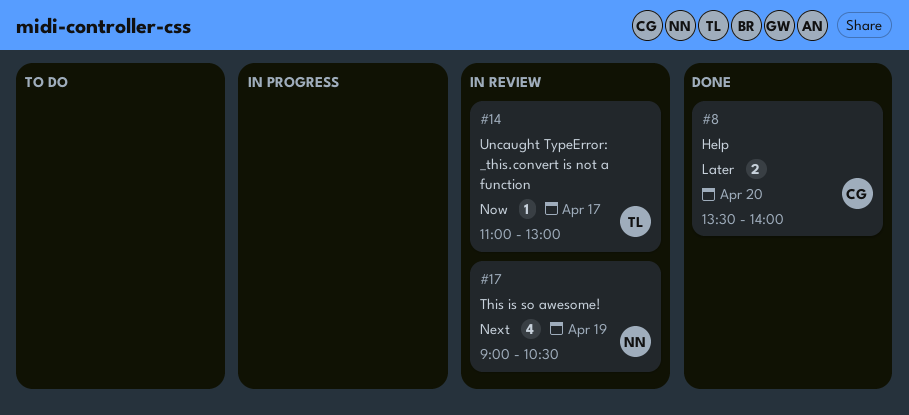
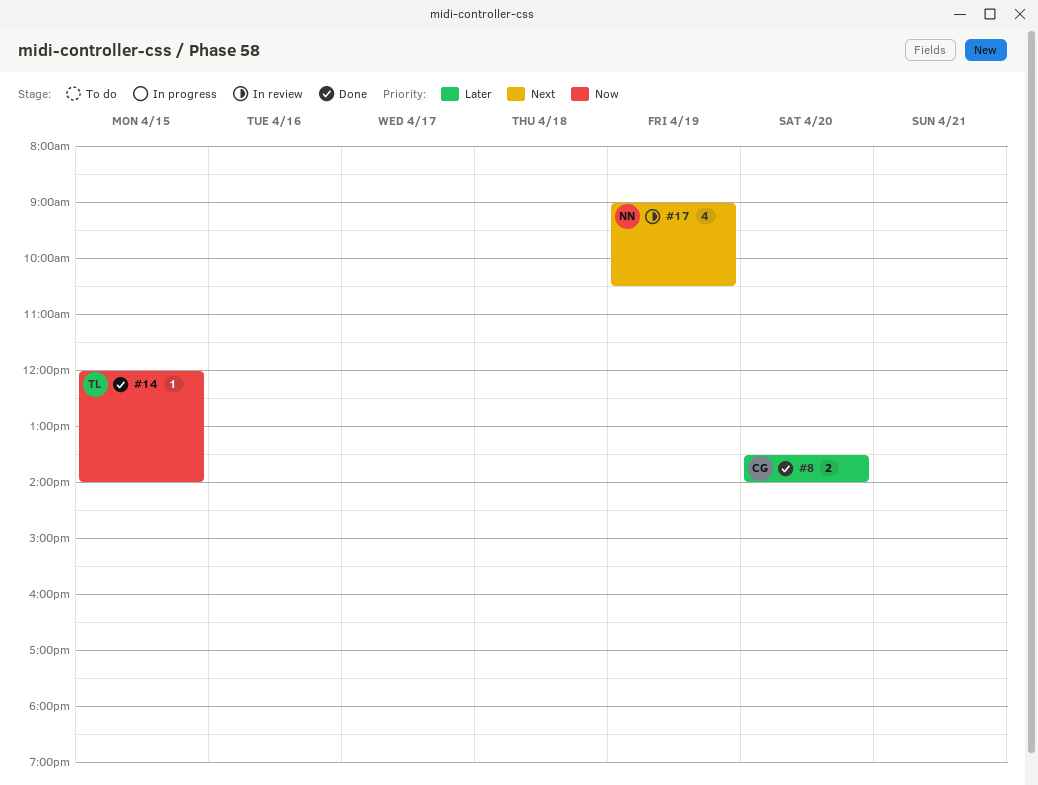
#14, status: In review -> Done
#14, day: Apr 17 -> Apr 15
#14, begins: 11:00 -> 12:00
#14, ends: 13:00 -> 14:00

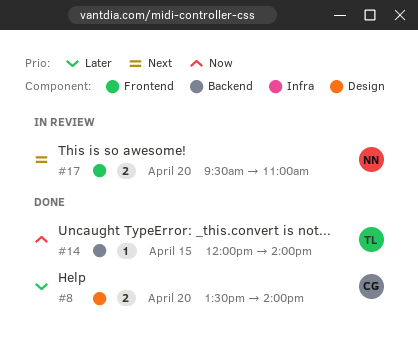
#17, estimate: 4 -> 2
#17, day: Apr 19 -> Apr 20
#17, begins: 09:00 -> 09:30
#17, ends: 10:30 -> 11:00

